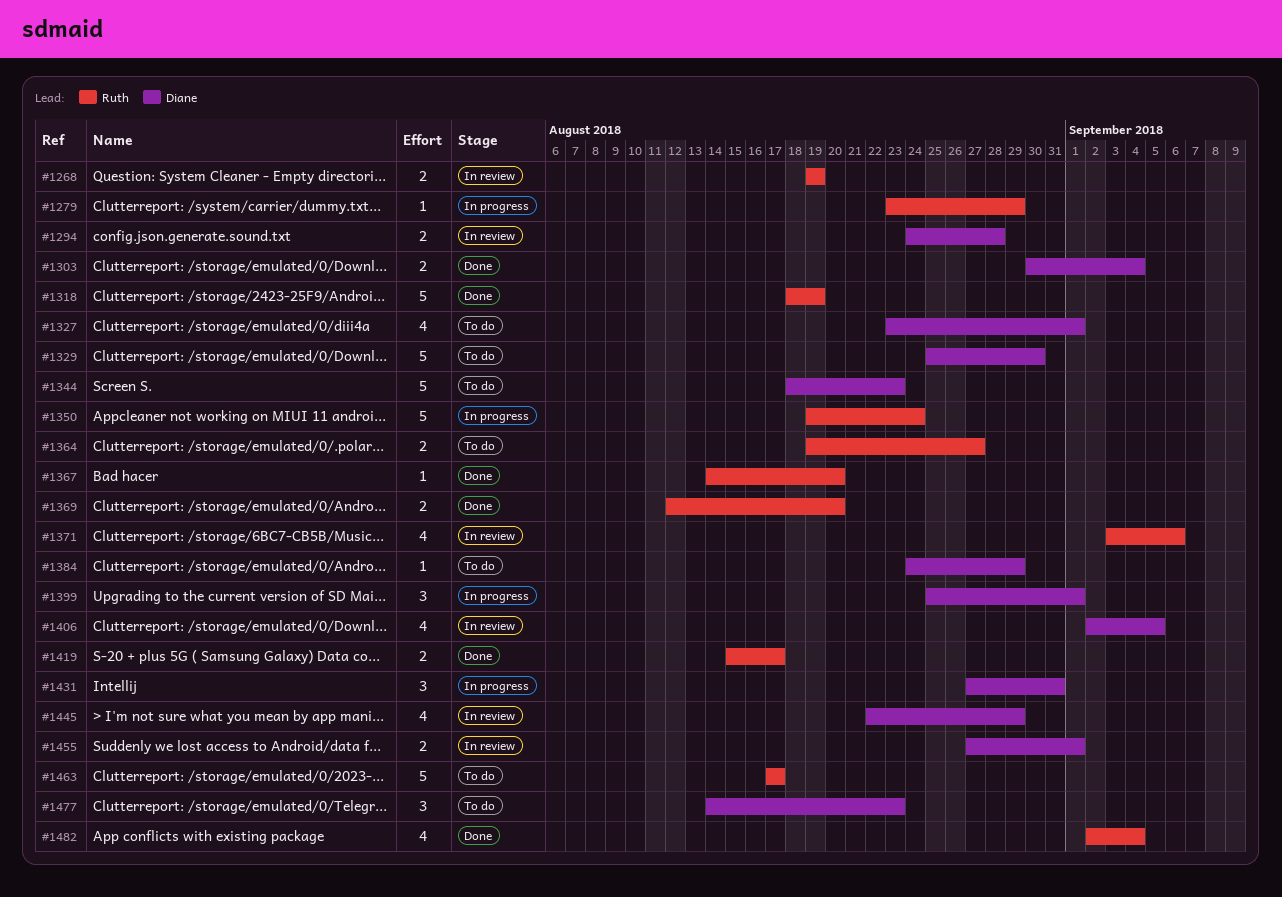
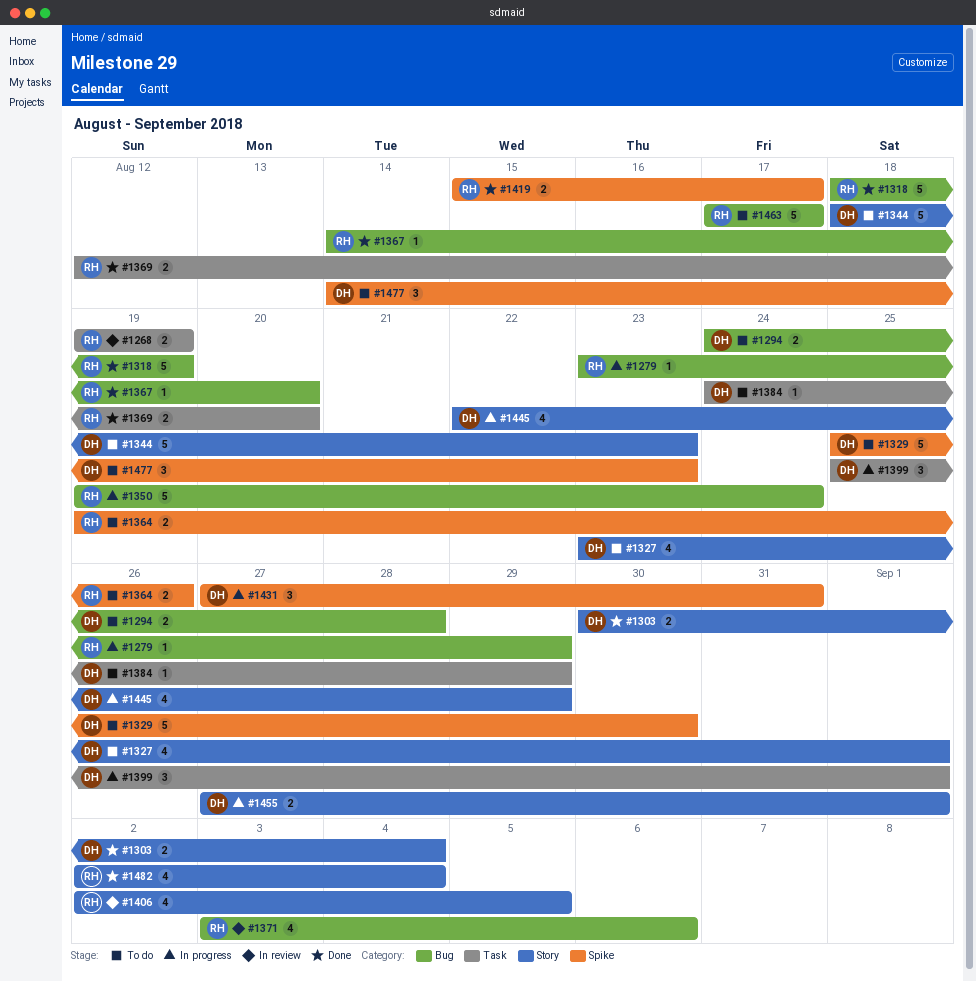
#1294, status: In review -> To do
#1364, due: Aug 27 -> Aug 26
#1406, owner: Diane -> Ruth
#1445, status: In review -> In progress
#1455, status: In review -> In progress

